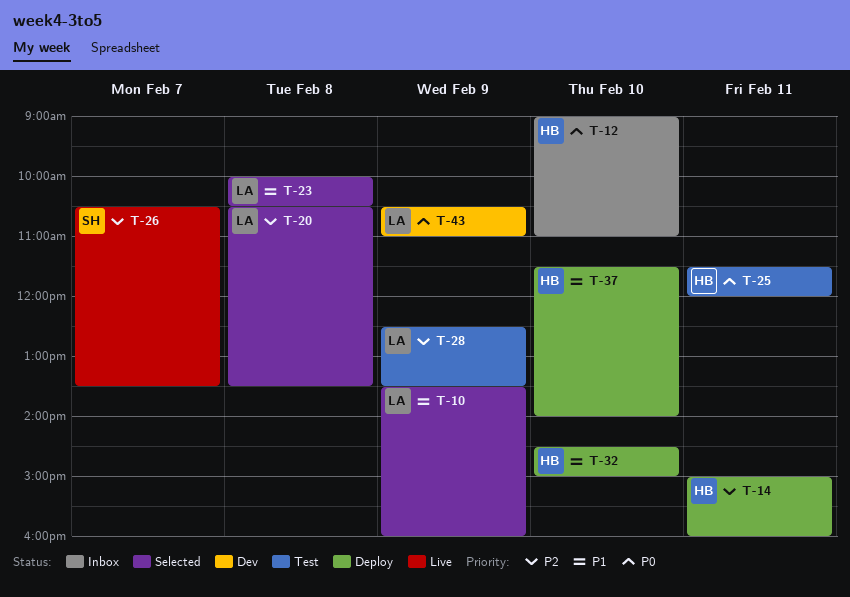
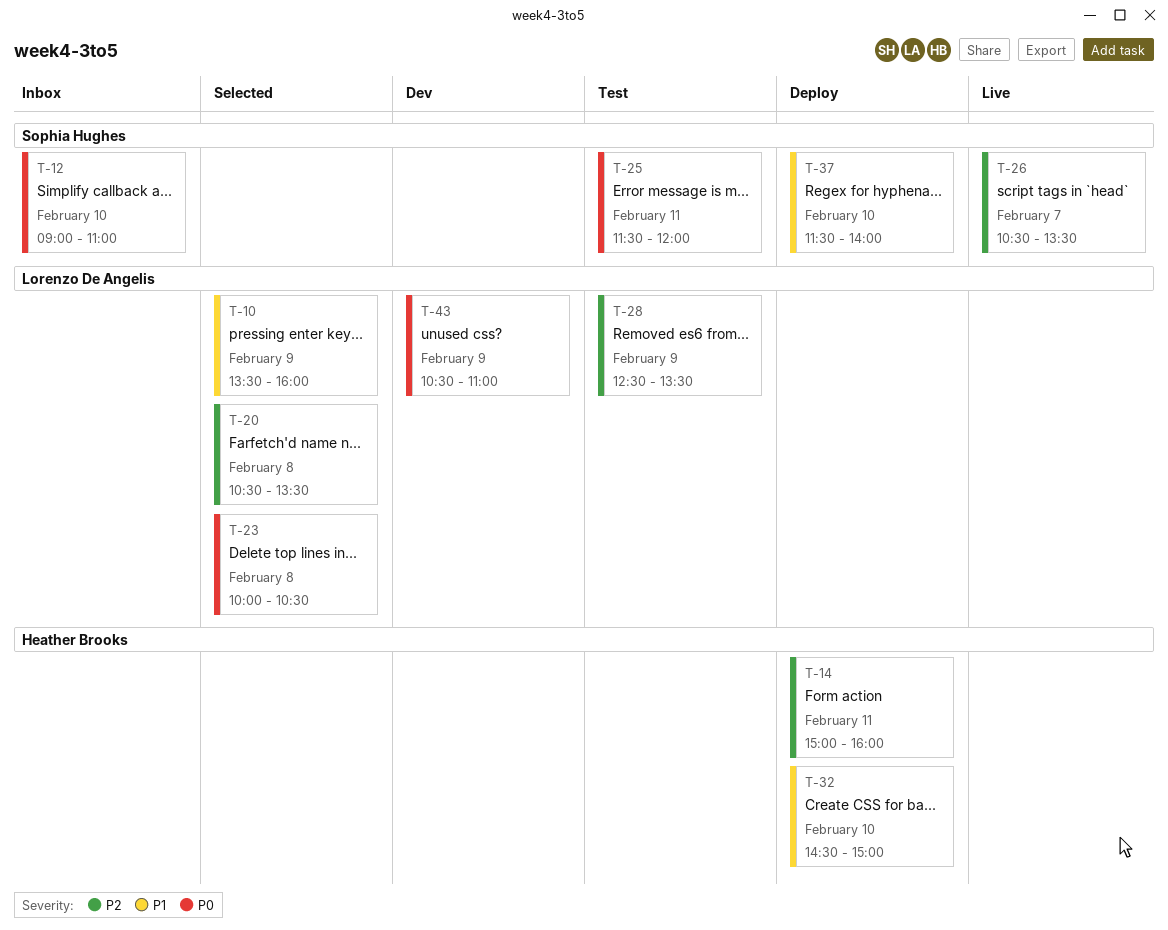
T-12, owner: Heather Brooks -> Sophia Hughes
T-23, priority: P1 -> P0
T-25, owner: Heather Brooks -> Sophia Hughes
T-37, owner: Heather Brooks -> Sophia Hughes

